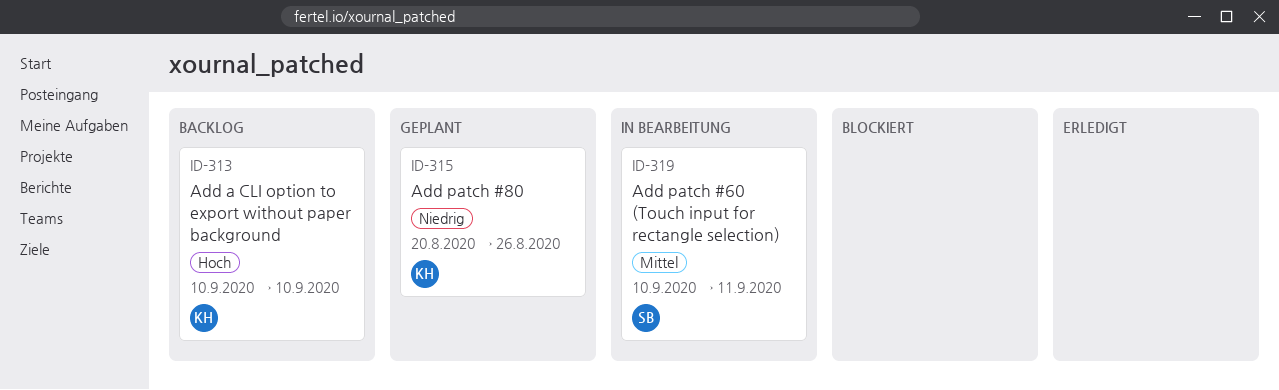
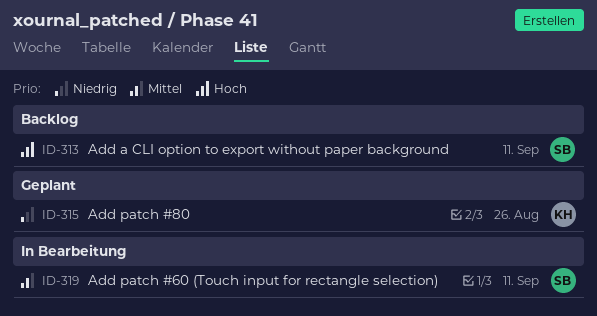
ID-313, owner: KH -> SB
ID-313, due: Sep 10 -> Sep 11

